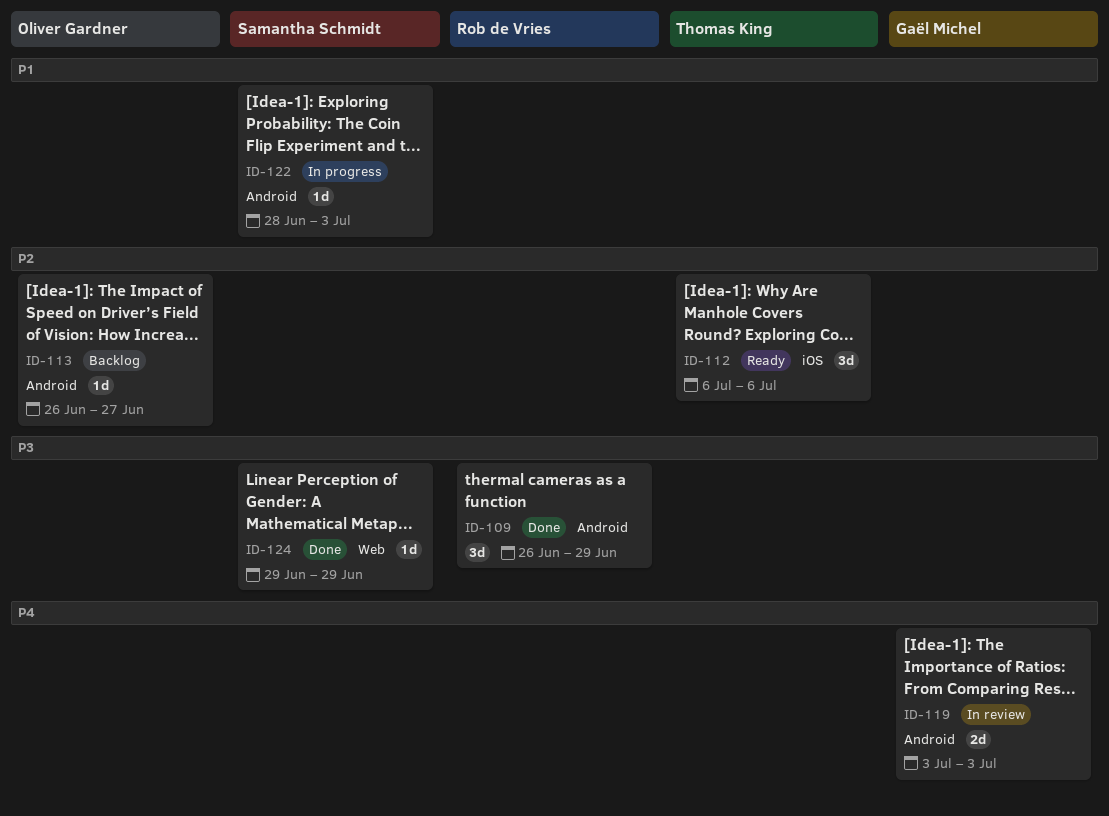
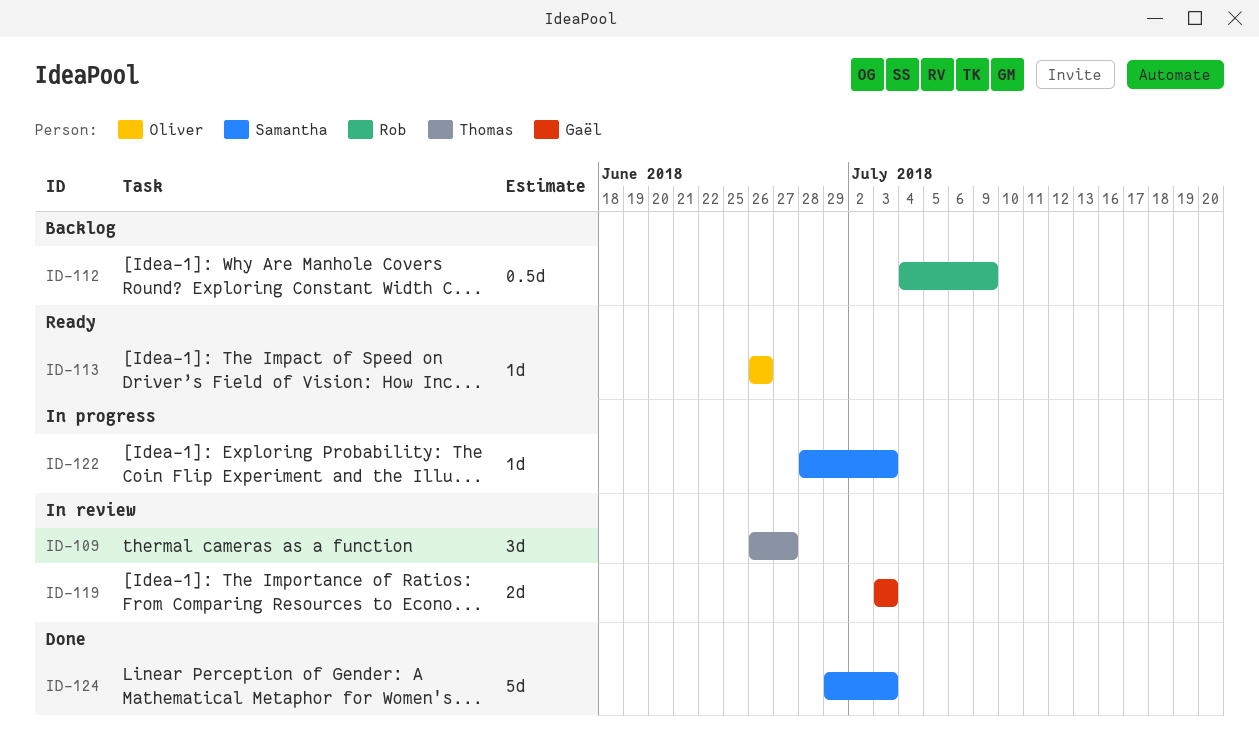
ID-109, status: Done -> In review
ID-109, owner: Rob de Vries -> Thomas King
ID-109, due: Jun 29 -> Jun 27
ID-112, status: Ready -> Backlog
ID-112, owner: Thomas King -> Rob de Vries
ID-112, estimate: 3d -> 0.5d
ID-112, start: Jul 6 -> Jul 4
ID-112, due: Jul 6 -> Jul 9
ID-113, status: Backlog -> Ready
ID-113, due: Jun 27 -> Jun 26
ID-124, estimate: 1d -> 5d
ID-124, due: Jun 29 -> Jul 3

